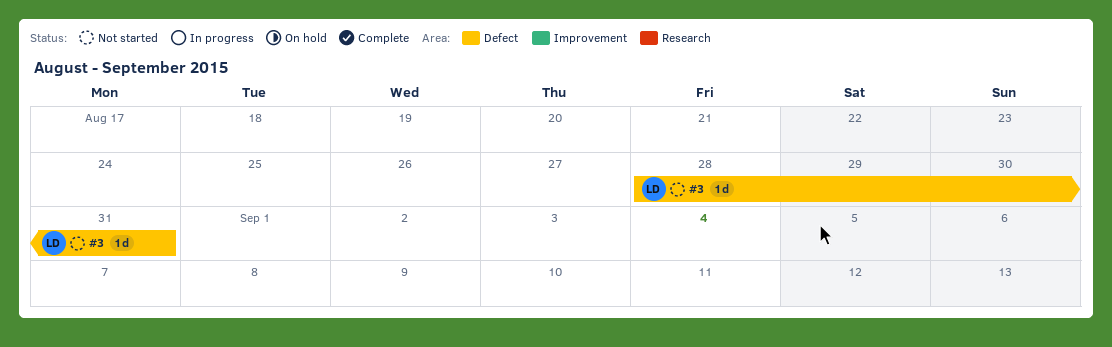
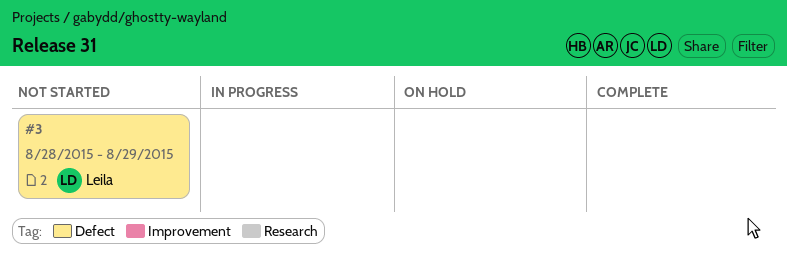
#3, due: Aug 31 -> Aug 29

